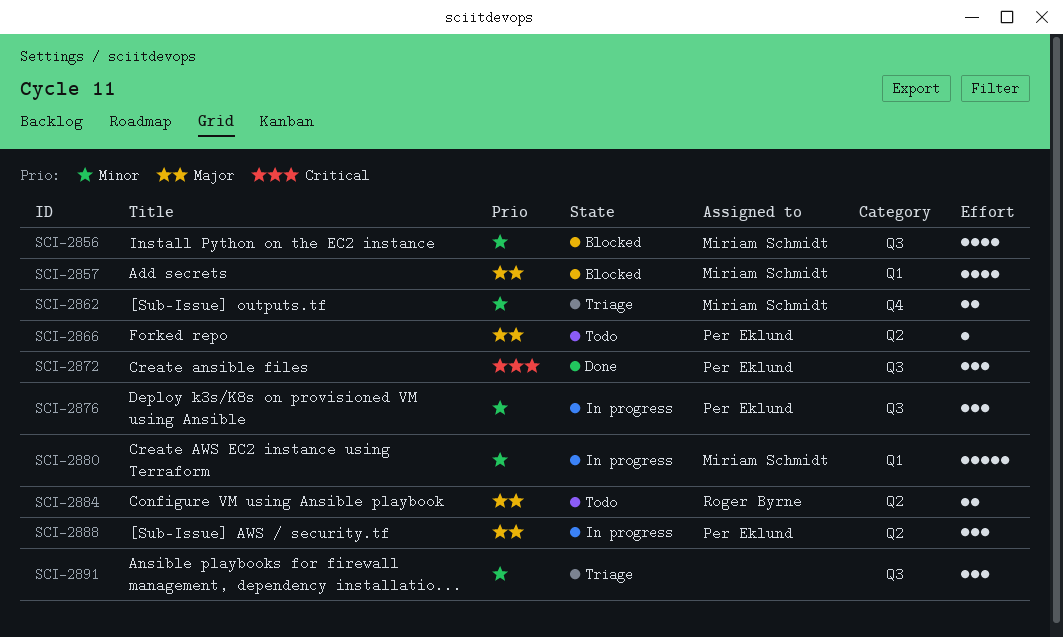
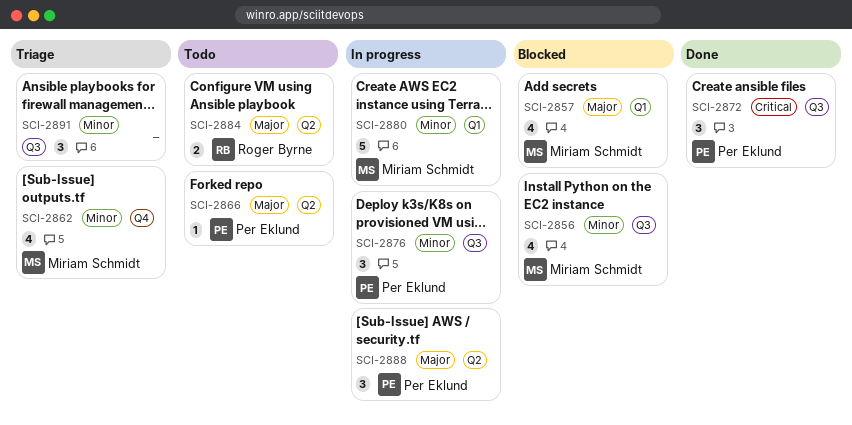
SCI-2862, estimate: 2 -> 4

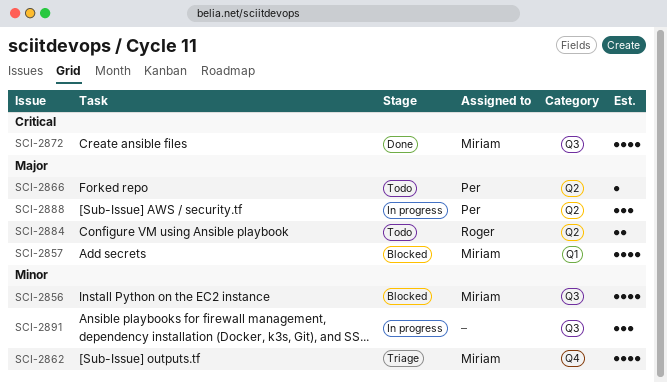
SCI-2872, owner: Per Eklund -> Miriam Schmidt
SCI-2872, estimate: 3 -> 4
SCI-2876: present -> none
SCI-2880: present -> none
SCI-2891, status: Triage -> In progress

